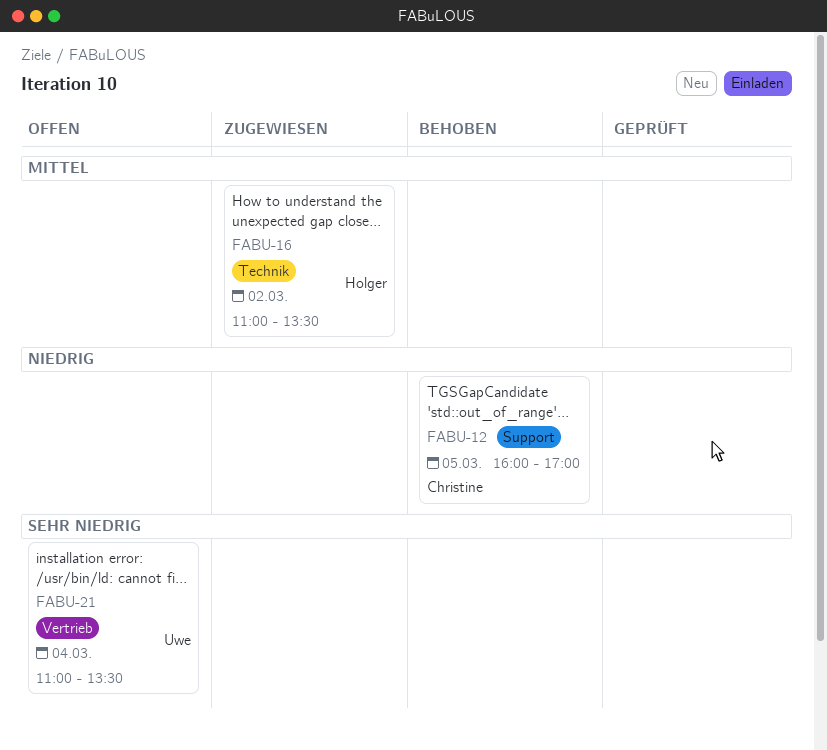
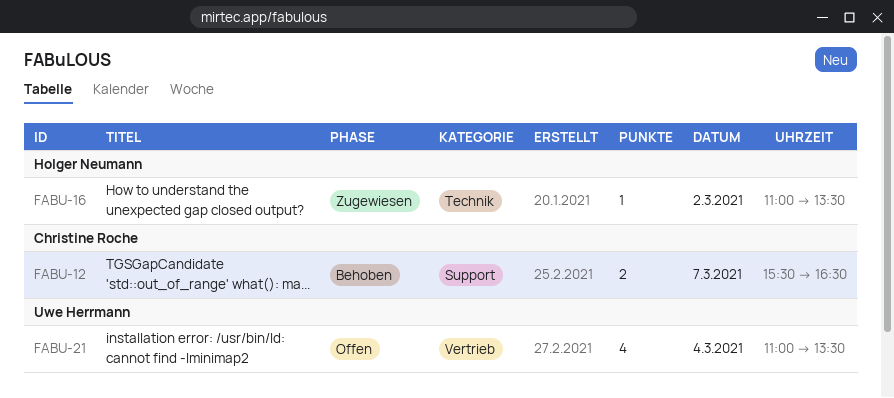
FABU-12, day: Mar 5 -> Mar 7
FABU-12, begins: 16:00 -> 15:30
FABU-12, ends: 17:00 -> 16:30

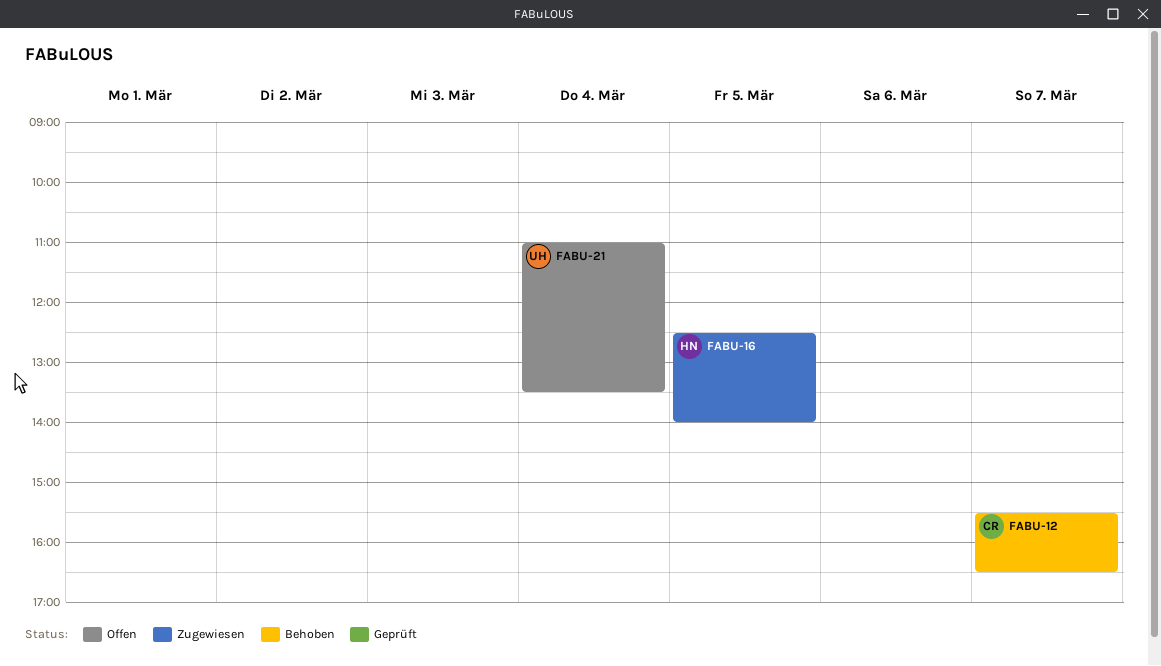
FABU-16, day: Mar 2 -> Mar 5
FABU-16, begins: 11:00 -> 12:30
FABU-16, ends: 13:30 -> 14:00

